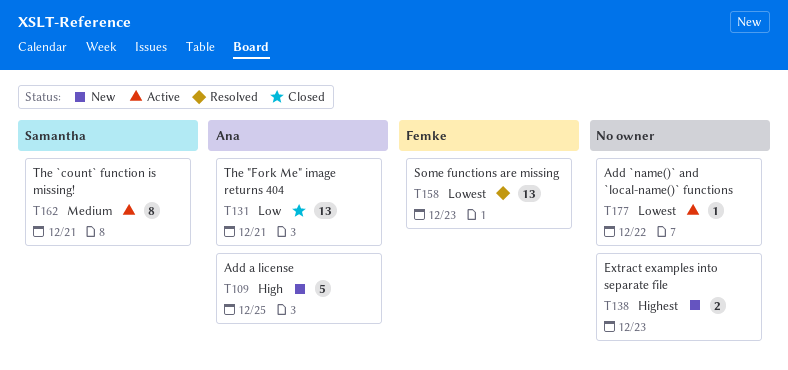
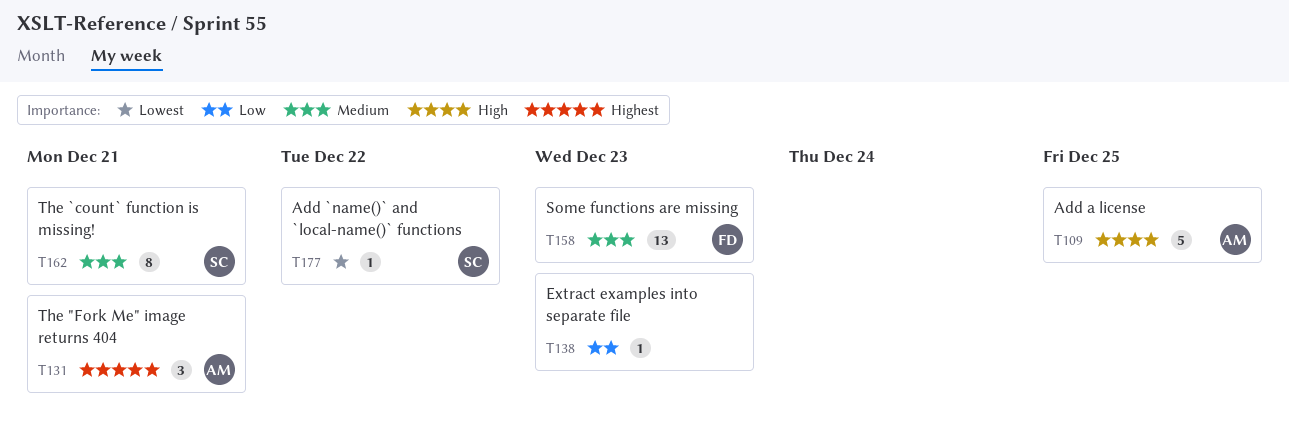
T131, priority: Low -> Highest
T131, estimate: 13 -> 3
T138, priority: Highest -> Low
T138, estimate: 2 -> 1
T158, priority: Lowest -> Medium
T177, owner: none -> Samantha

